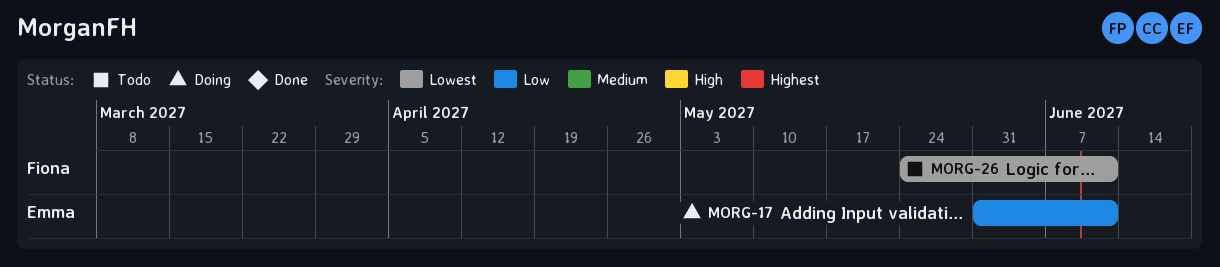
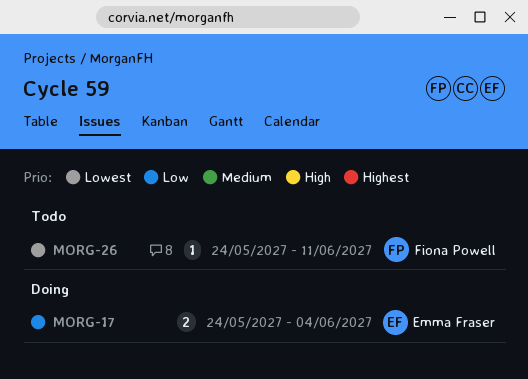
MORG-17, start: May 31 -> May 24
MORG-17, due: Jun 11 -> Jun 4

